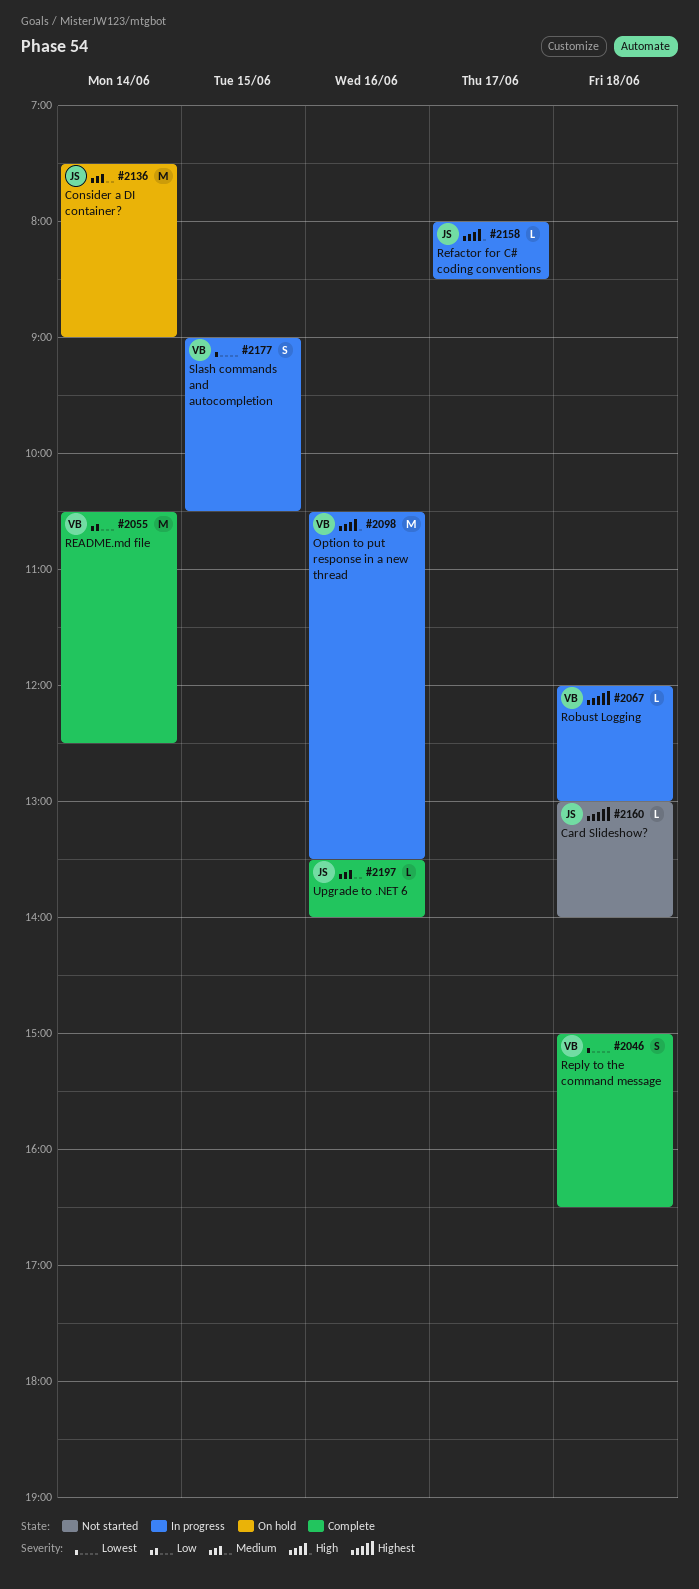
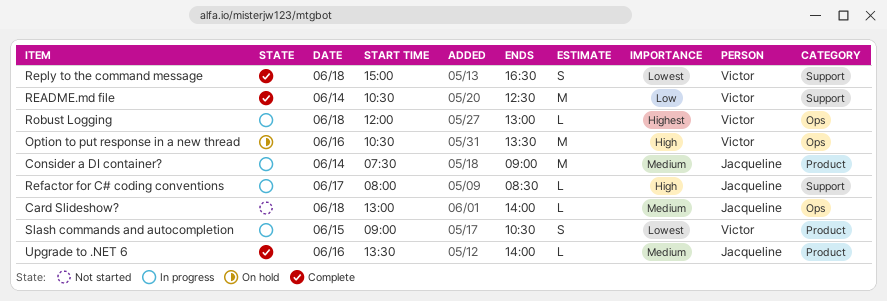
Card Slideshow?, priority: Highest -> Medium
Consider a DI container?, status: On hold -> In progress
Option to put response in a new thread, status: In progress -> On hold

